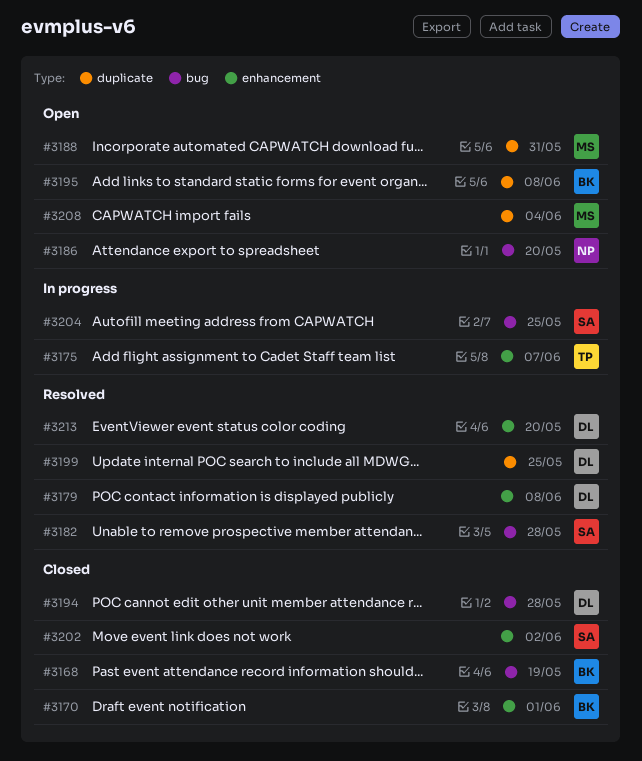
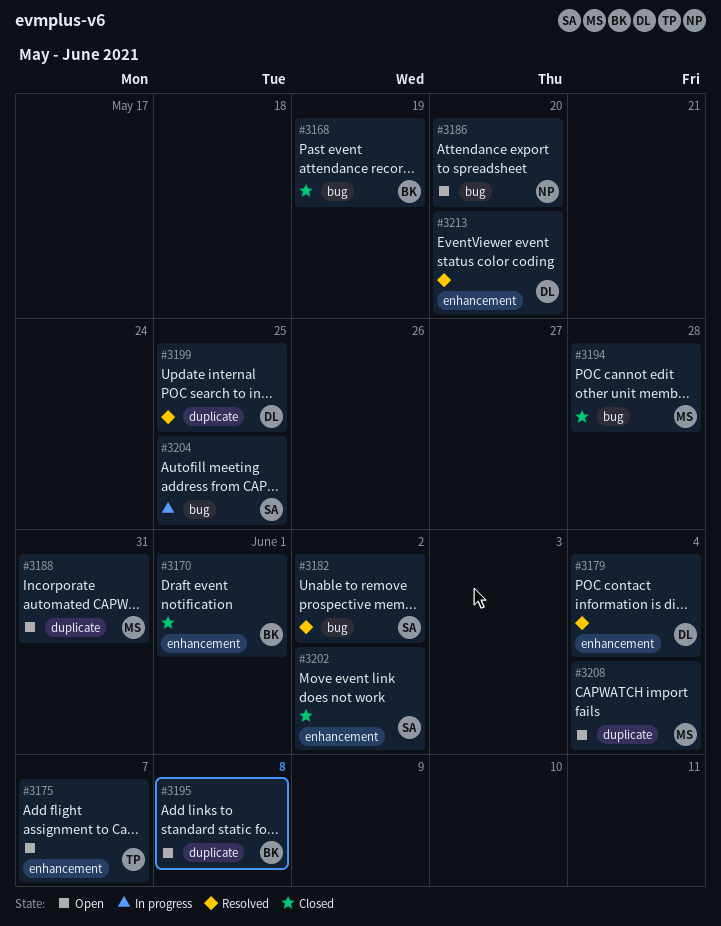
#3175, status: In progress -> Open
#3179, due: Jun 8 -> Jun 4
#3182, due: May 28 -> Jun 2
#3194, owner: DL -> MS

